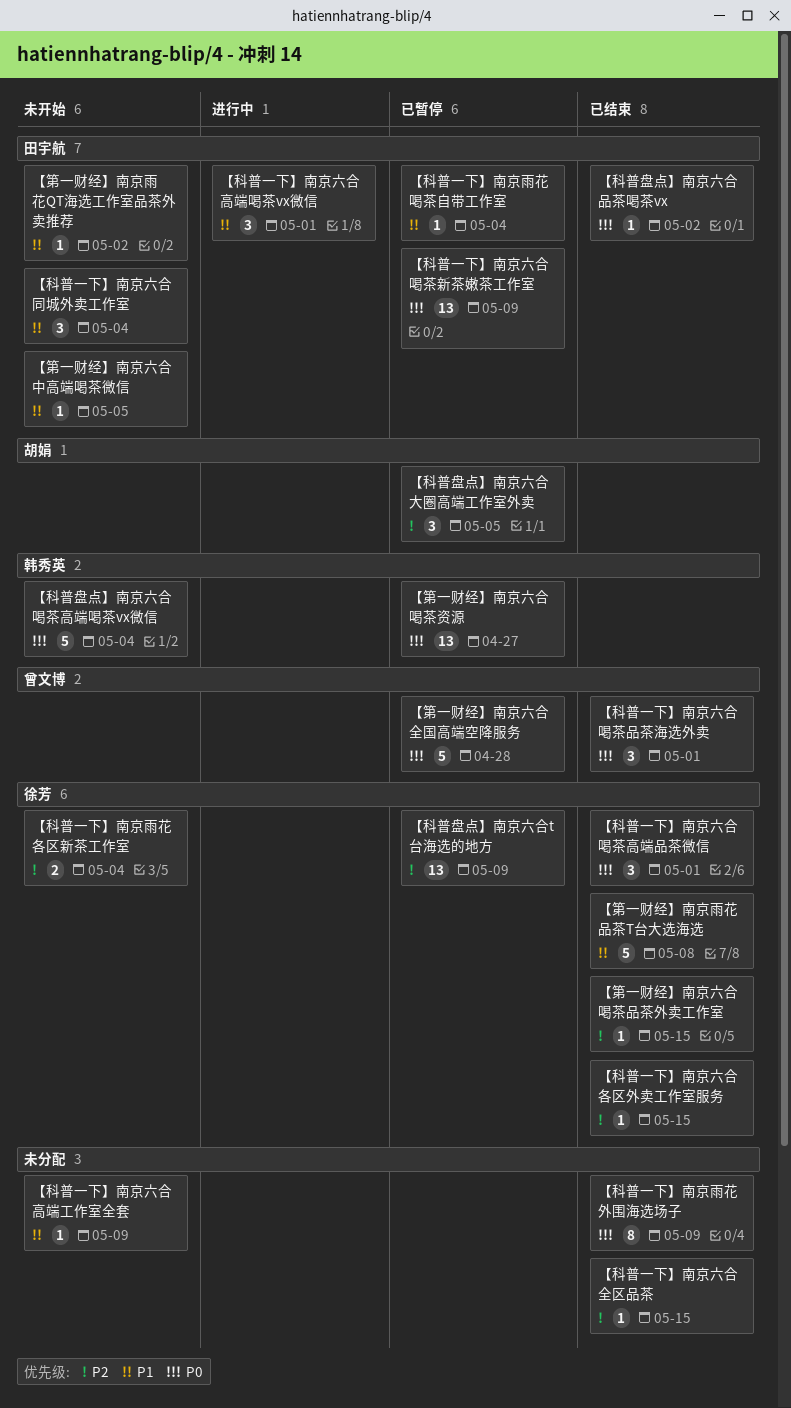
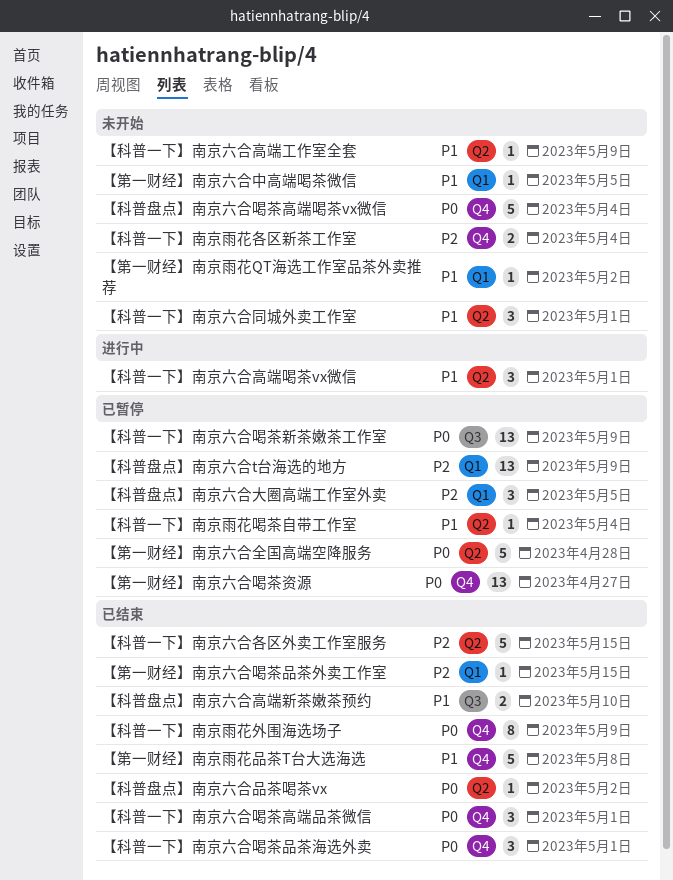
【科普一下】南京六合全区品茶: present -> none
【科普一下】南京六合各区外卖工作室服务, estimate: 1 -> 5
【科普一下】南京六合同城外卖工作室, due: May 4 -> May 1
【科普盘点】南京六合高端新茶嫩茶预约: none -> present

